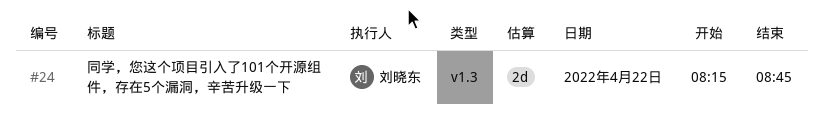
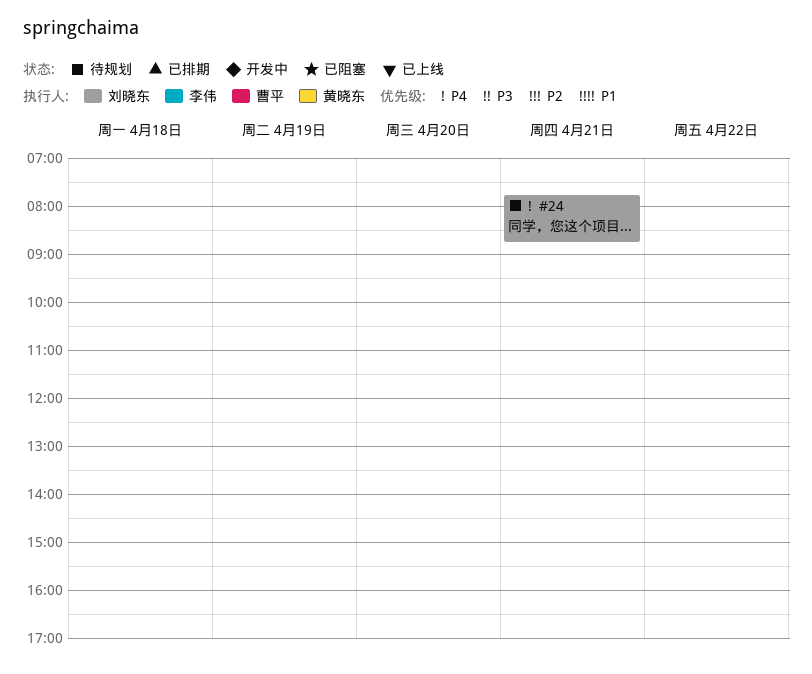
#24, day: Apr 22 -> Apr 21
#24, begins: 08:15 -> 07:45

